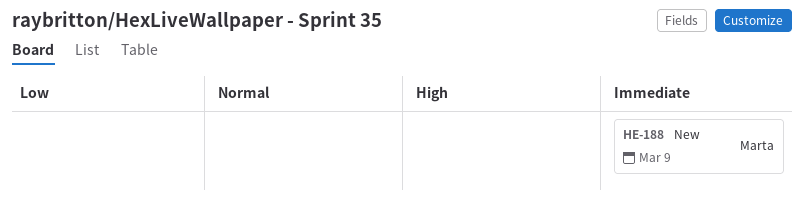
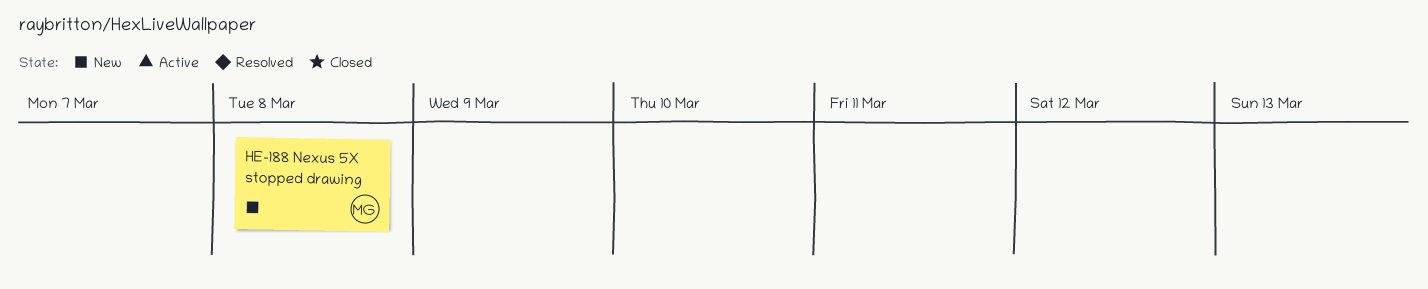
HE-188, due: Mar 9 -> Mar 8

